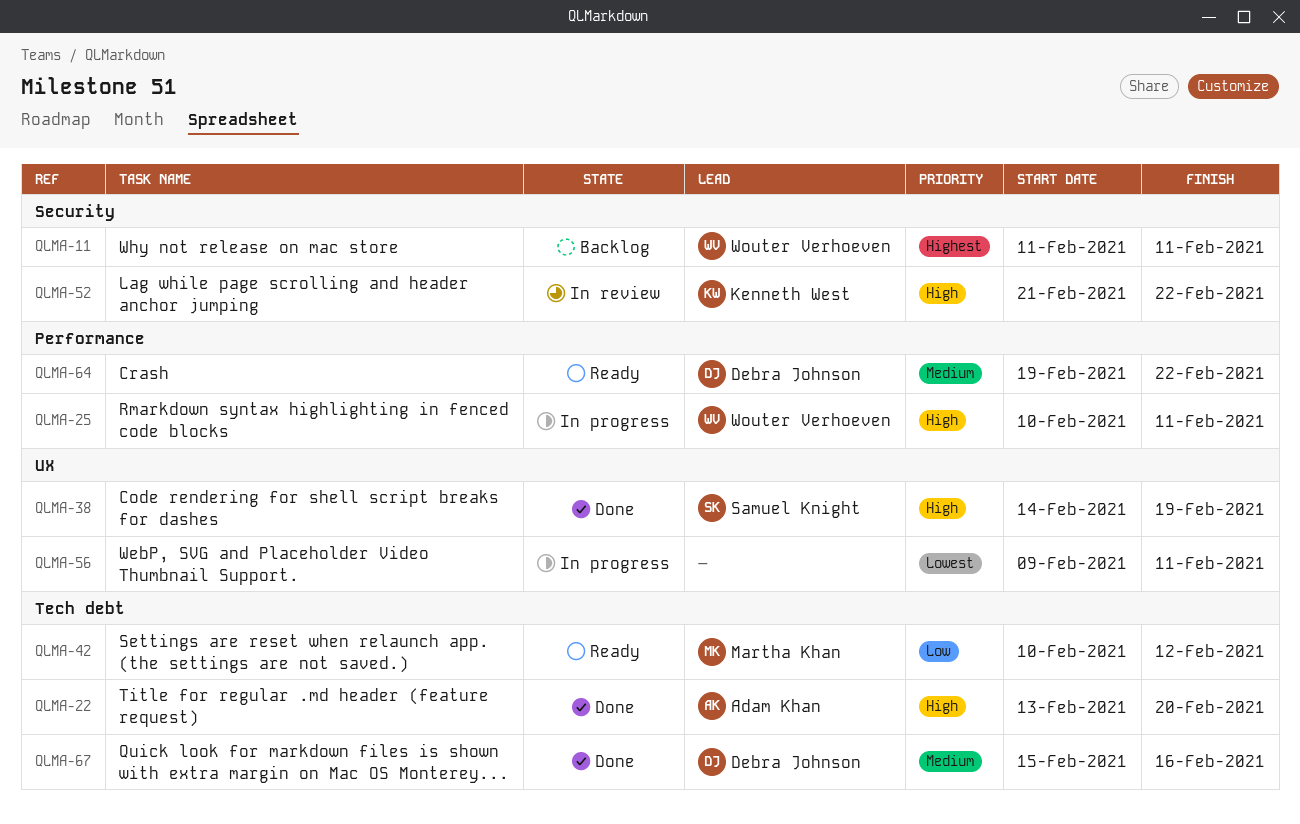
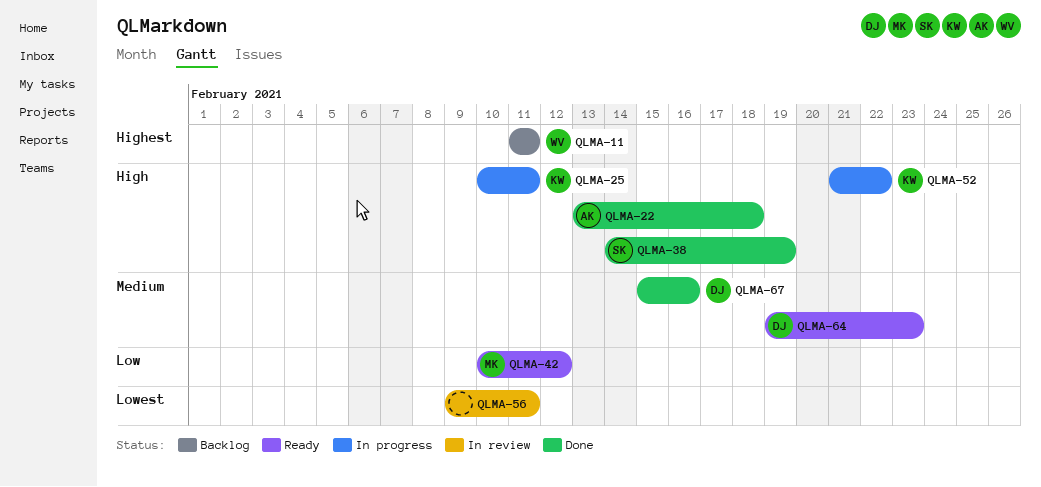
QLMA-22, due: Feb 20 -> Feb 18
QLMA-25, owner: Wouter Verhoeven -> Kenneth West
QLMA-52, status: In review -> In progress
QLMA-56, status: In progress -> In review
QLMA-64, due: Feb 22 -> Feb 23

